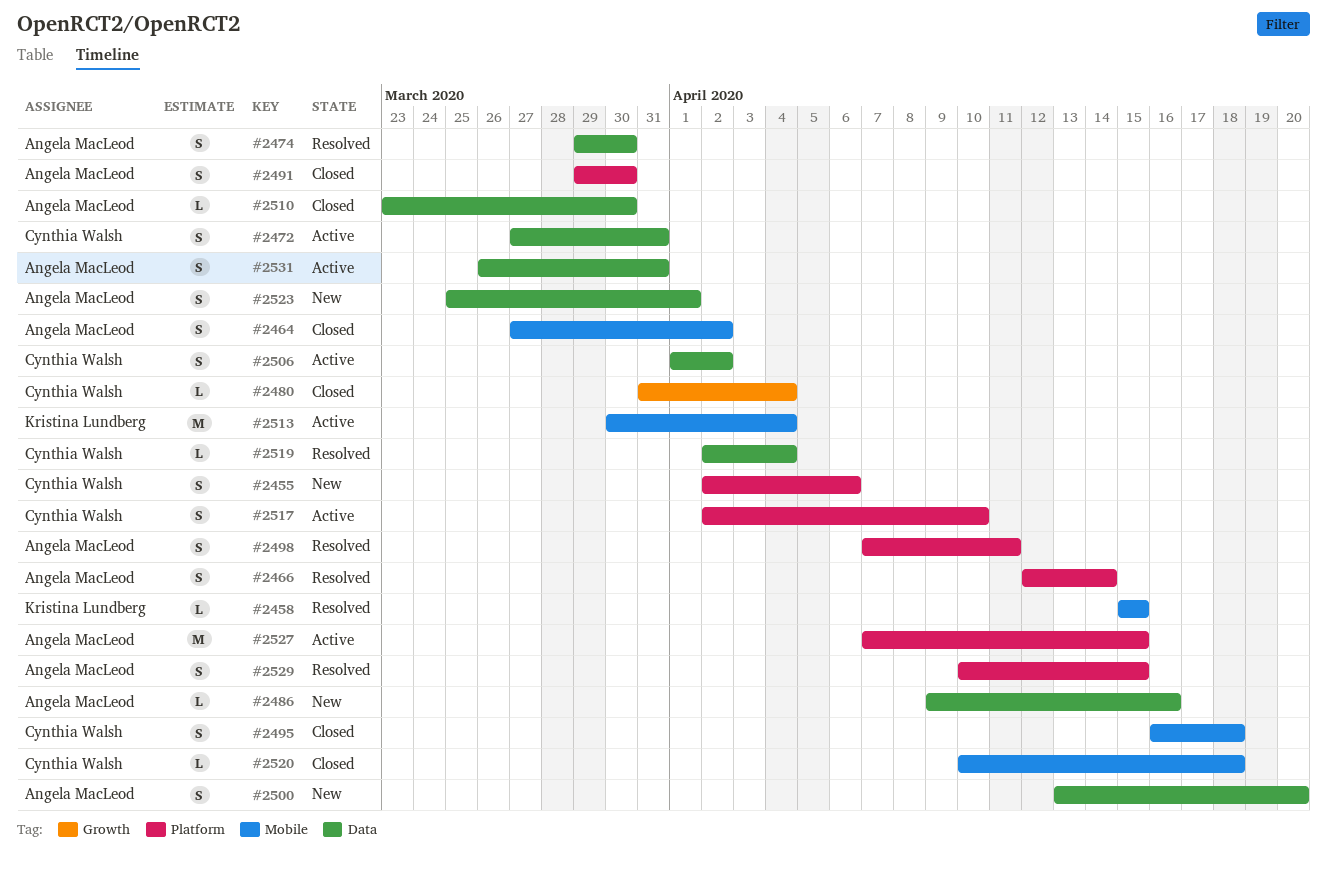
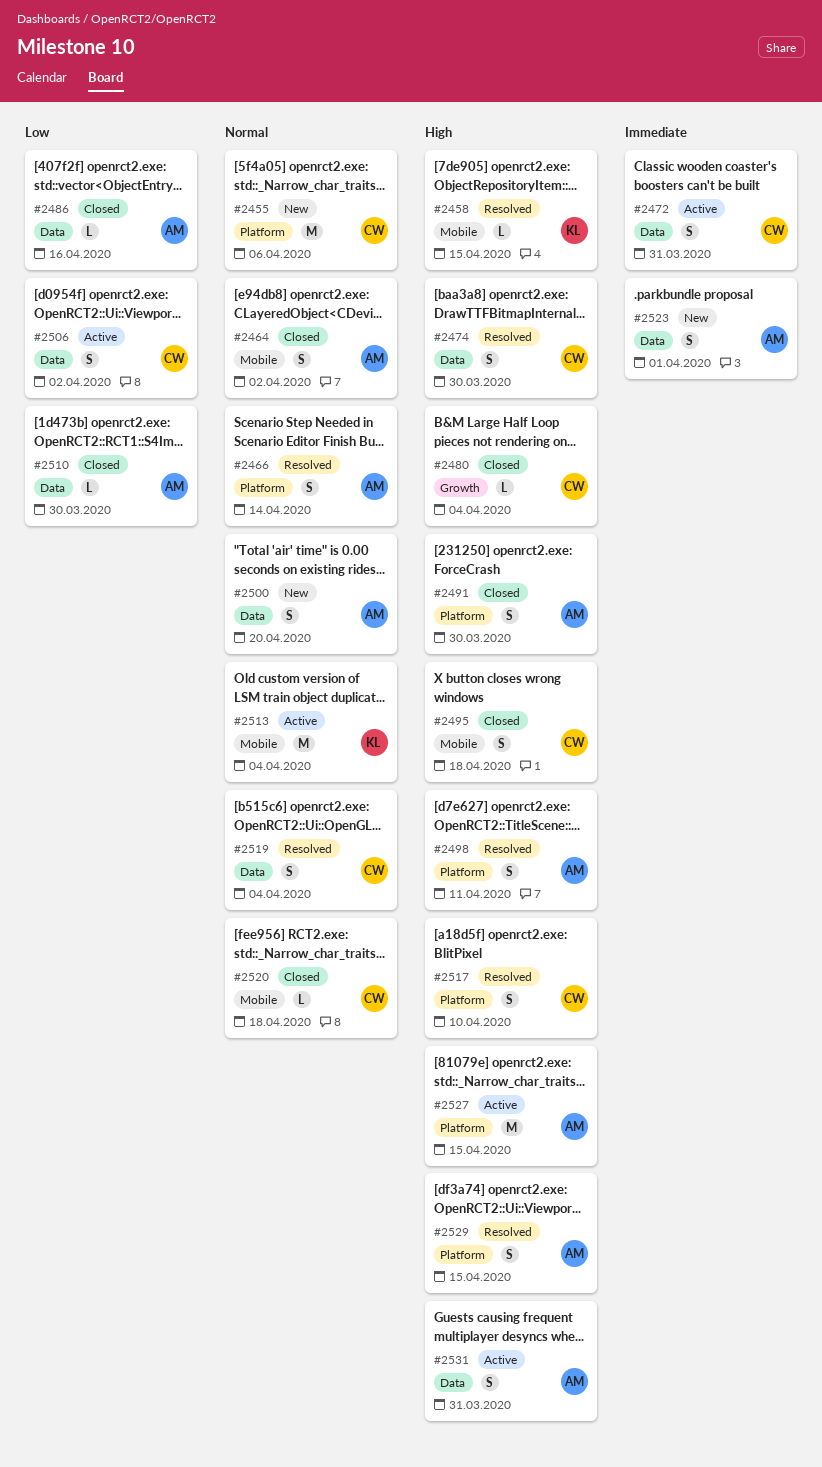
#2455, estimate: S -> M
#2474, owner: Angela MacLeod -> Cynthia Walsh
#2486, status: New -> Closed
#2517, status: Active -> Resolved
#2519, estimate: L -> S

